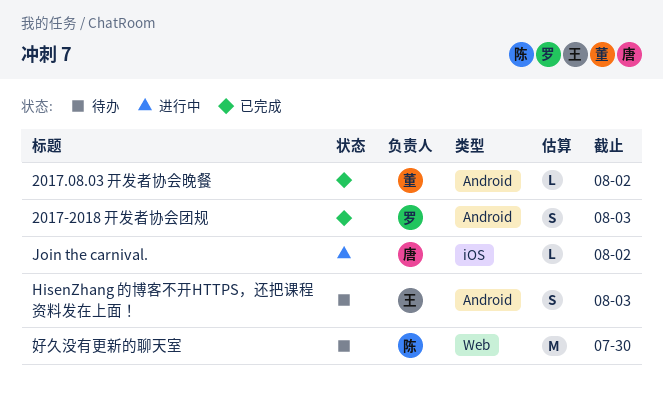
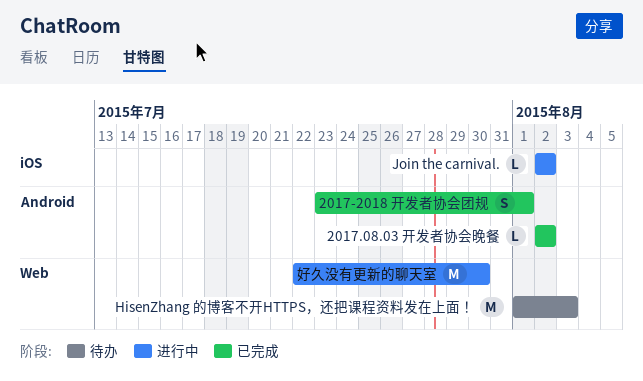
2017-2018 开发者协会团规, due: Aug 3 -> Aug 1
HisenZhang 的博客不开HTTPS，还把课程资料发在上面！, label: Android -> Web
HisenZhang 的博客不开HTTPS，还把课程资料发在上面！, estimate: S -> M
好久没有更新的聊天室, status: 待办 -> 进行中

